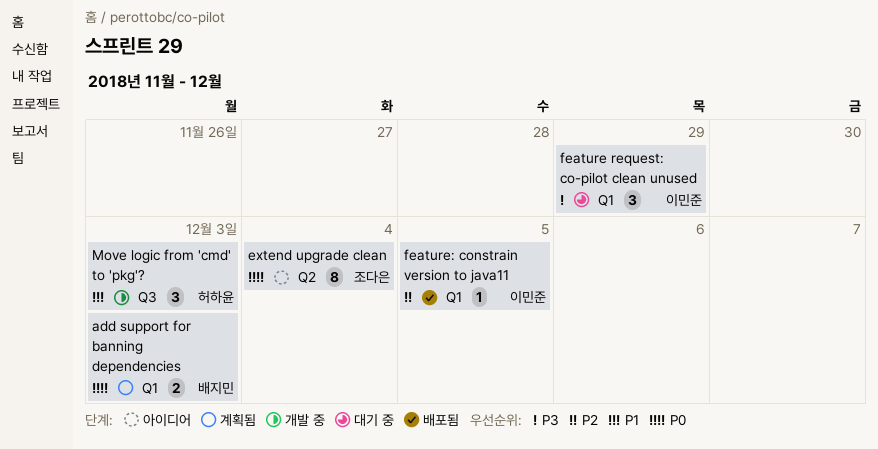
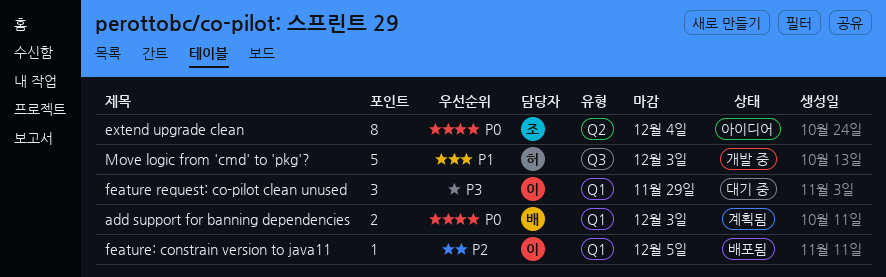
Move logic from 'cmd' to 'pkg'?, estimate: 3 -> 5

